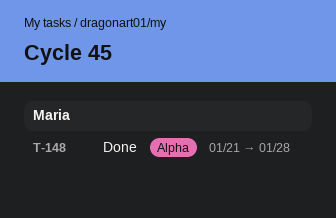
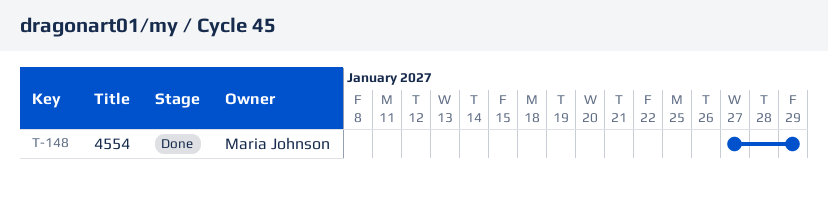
T-148, start: Jan 21 -> Jan 27
T-148, due: Jan 28 -> Jan 29

